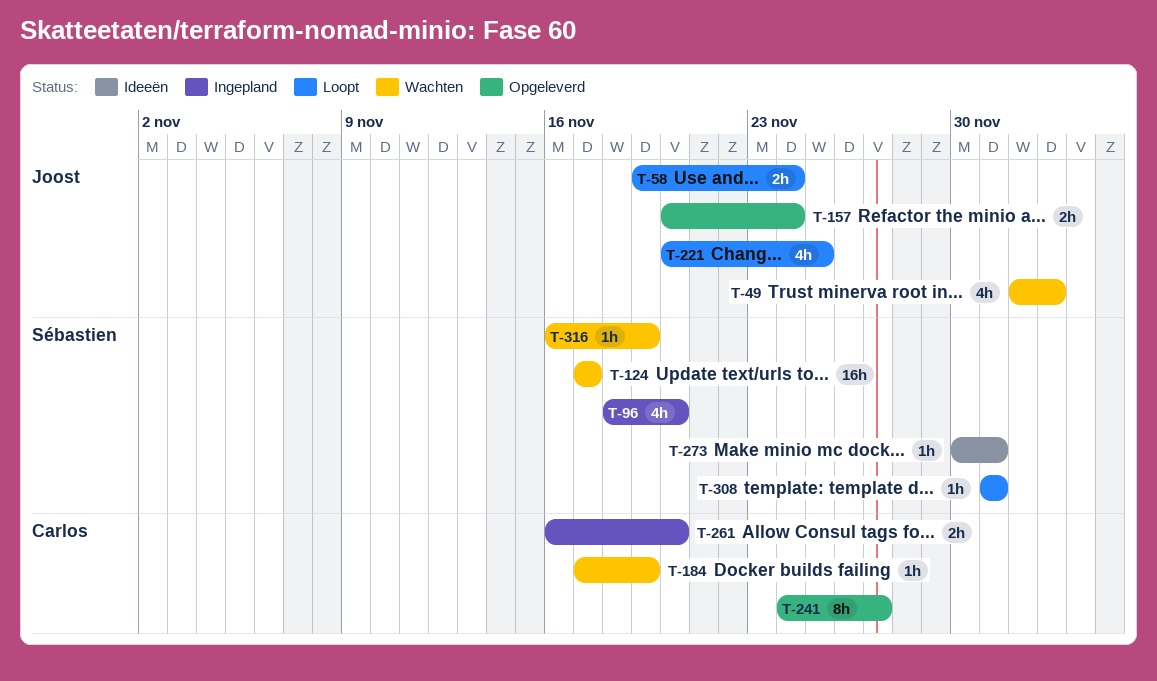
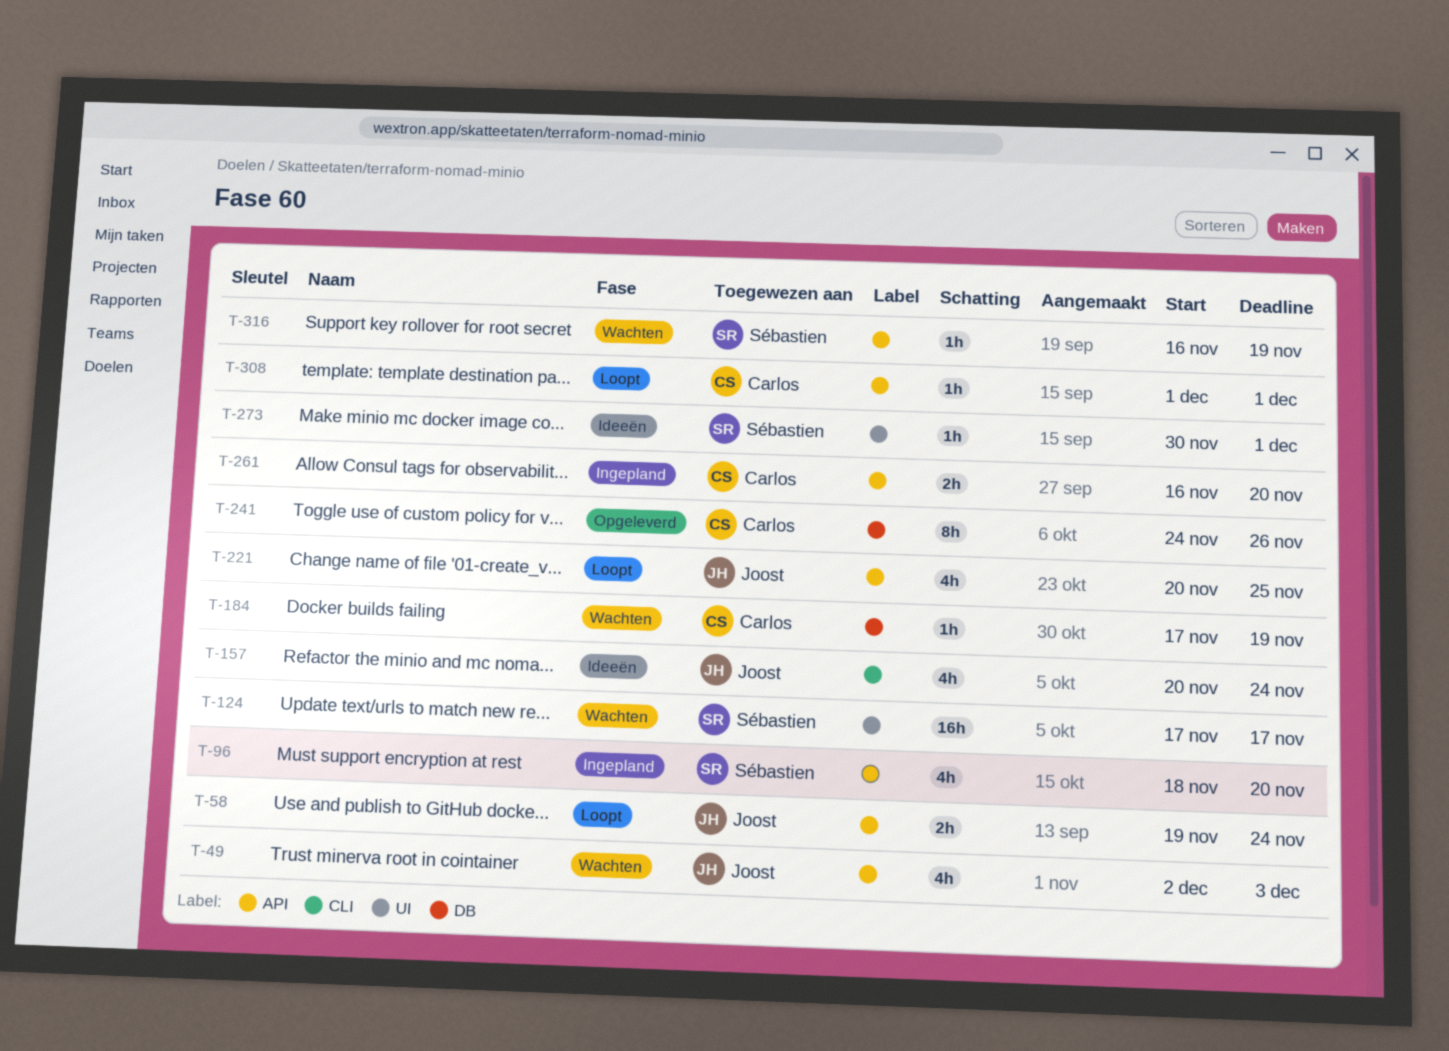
T-157, status: Opgeleverd -> Ideeën
T-157, estimate: 2h -> 4h
T-241, due: Nov 27 -> Nov 26
T-308, owner: Sébastien -> Carlos

